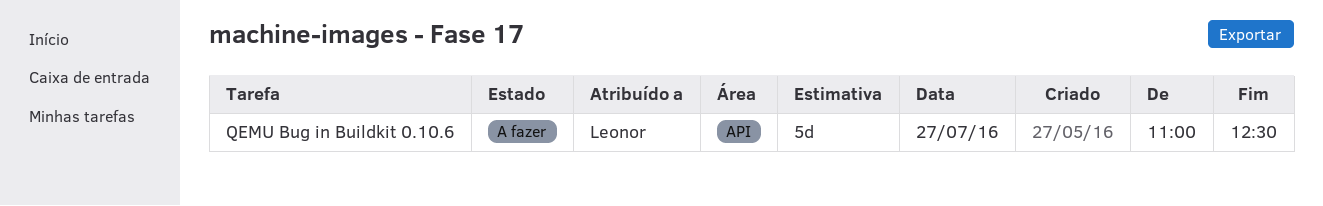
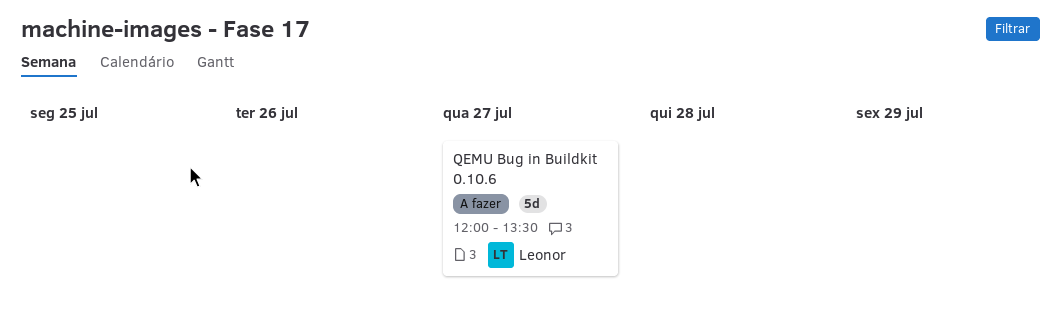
QEMU Bug in Buildkit 0.10.6, begins: 11:00 -> 12:00
QEMU Bug in Buildkit 0.10.6, ends: 12:30 -> 13:30

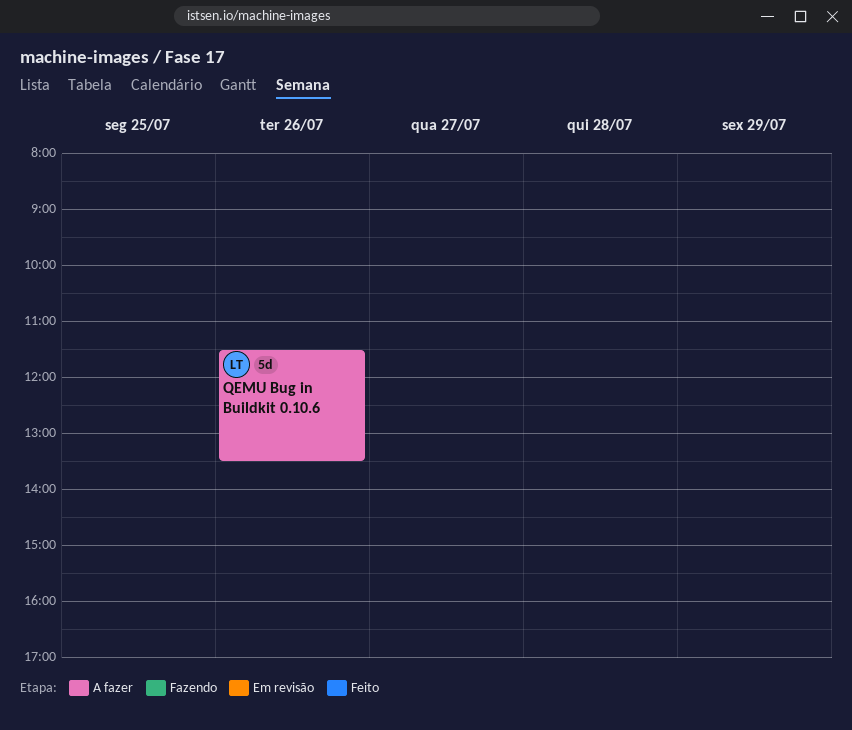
QEMU Bug in Buildkit 0.10.6, day: Jul 27 -> Jul 26
QEMU Bug in Buildkit 0.10.6, begins: 12:00 -> 11:30

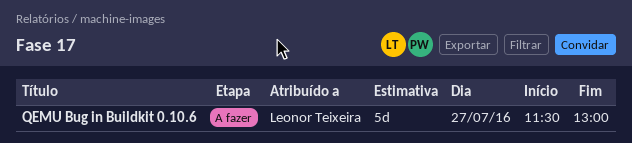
QEMU Bug in Buildkit 0.10.6, day: Jul 26 -> Jul 27
QEMU Bug in Buildkit 0.10.6, ends: 13:30 -> 13:00

